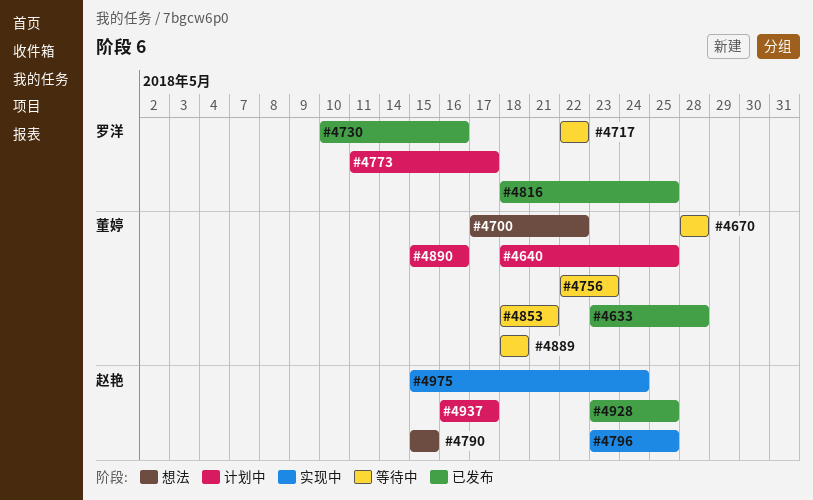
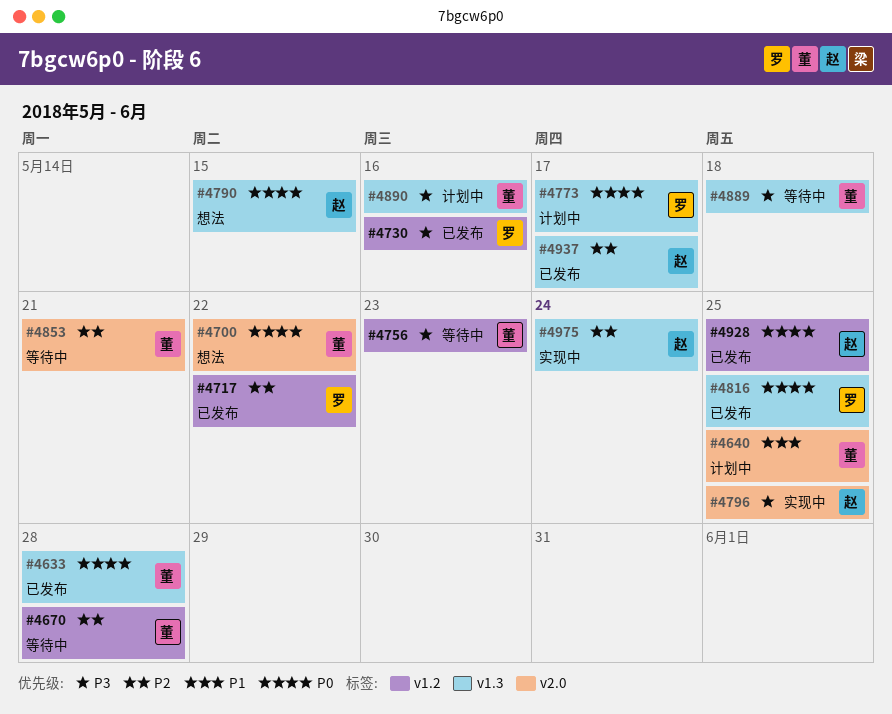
#4717, status: 等待中 -> 已发布
#4937, status: 计划中 -> 已发布

